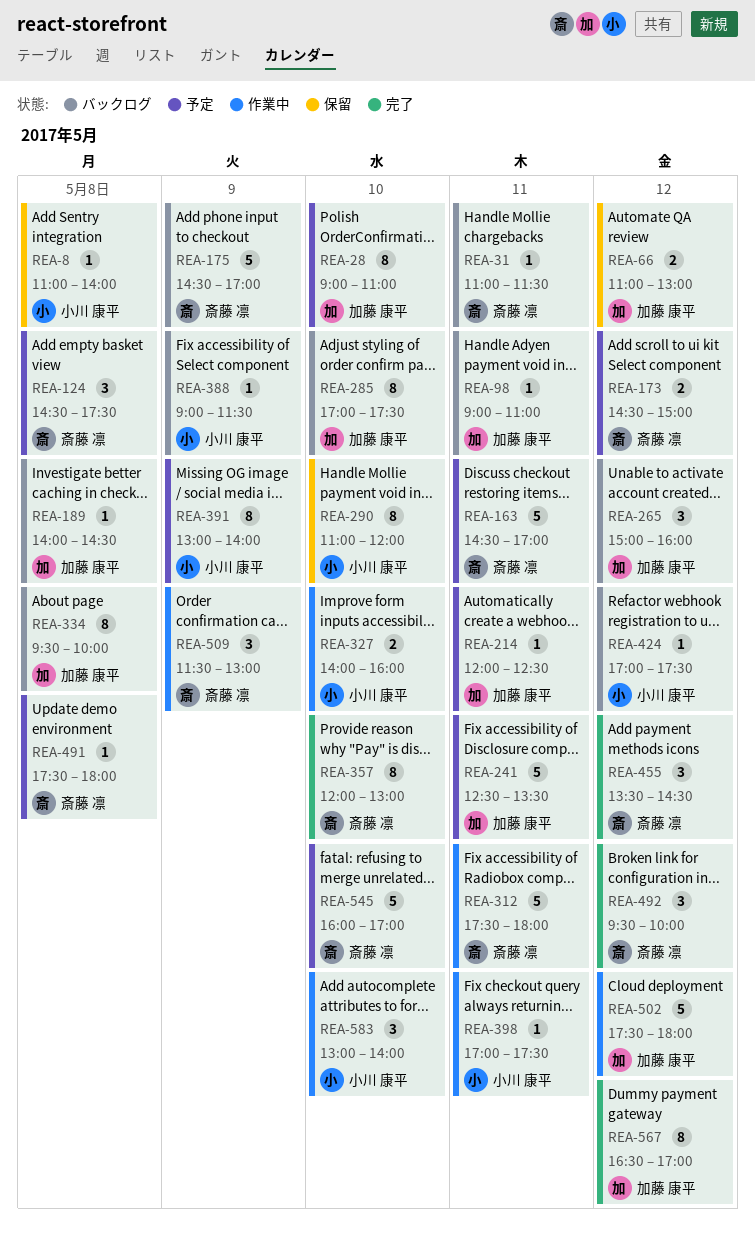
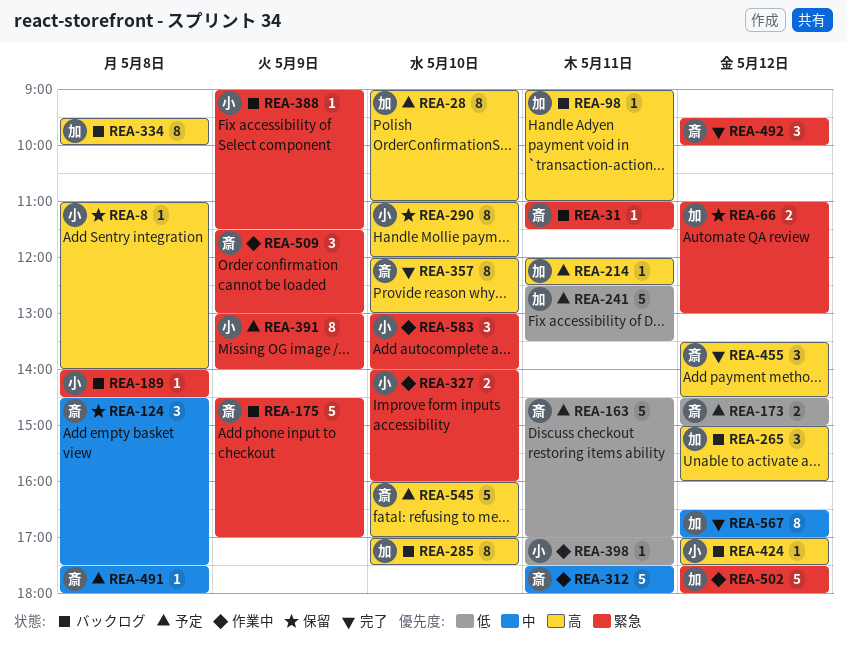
REA-124, status: 予定 -> 保留
REA-189, owner: 加藤 康平 -> 小川 康平

